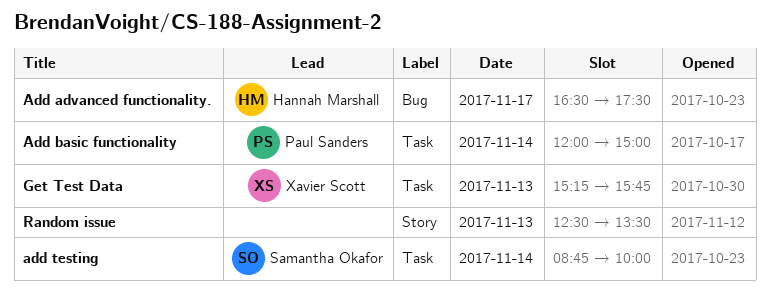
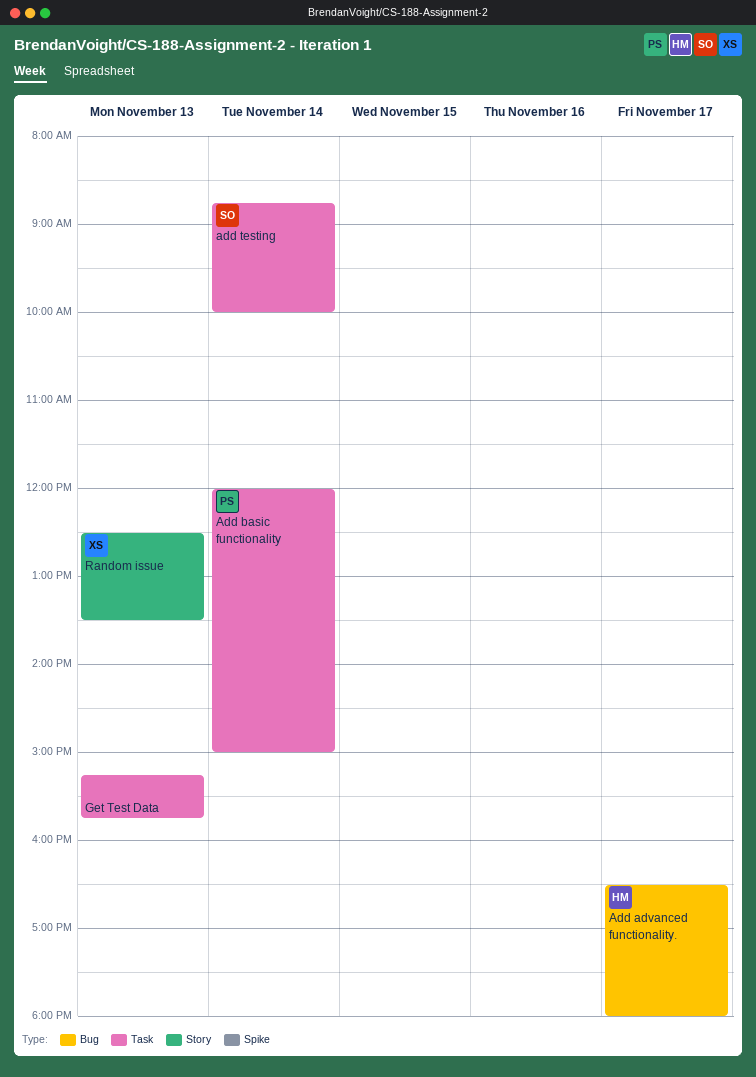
Add advanced functionality., ends: 17:30 -> 18:00
Get Test Data, owner: Xavier Scott -> none
Random issue, owner: none -> Xavier Scott

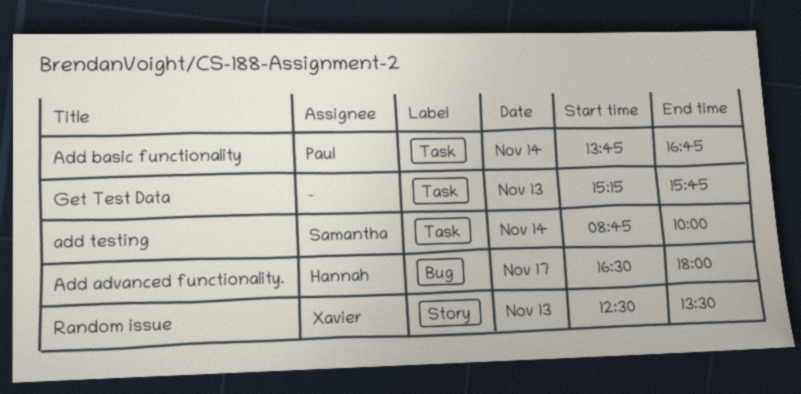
Add basic functionality, begins: 12:00 -> 13:45
Add basic functionality, ends: 15:00 -> 16:45

